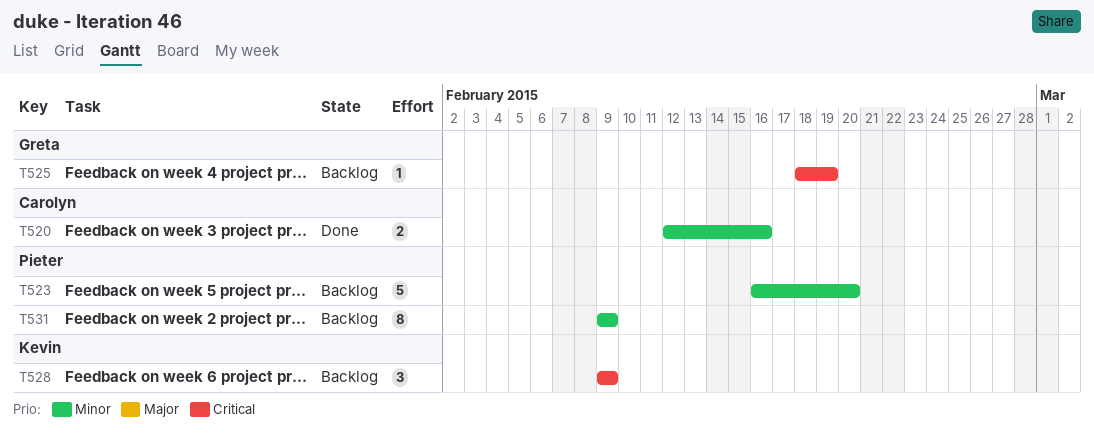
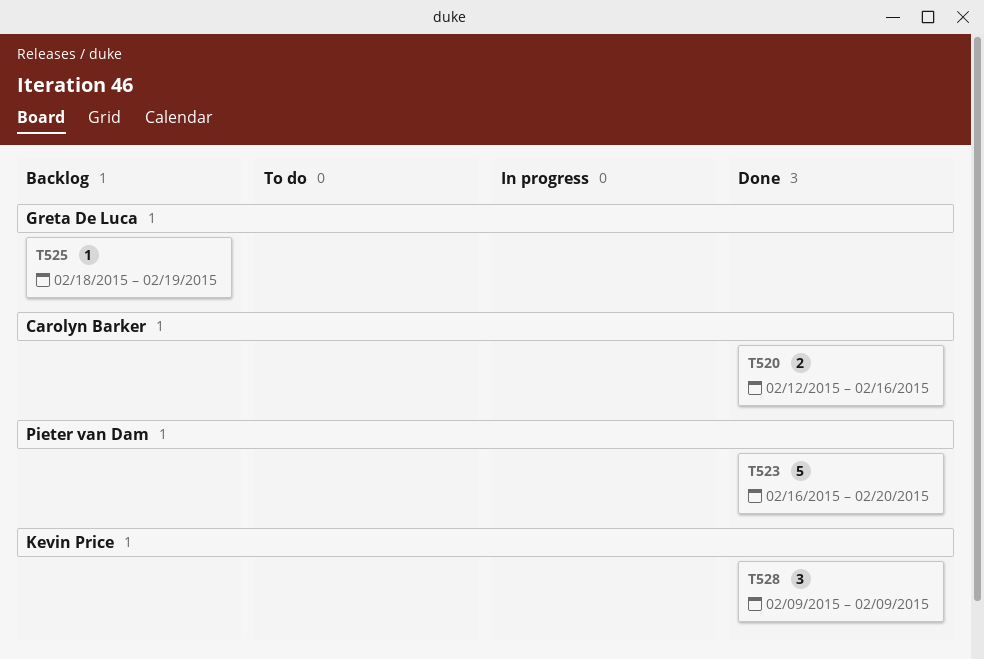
T523, status: Backlog -> Done
T528, status: Backlog -> Done
T531: present -> none

